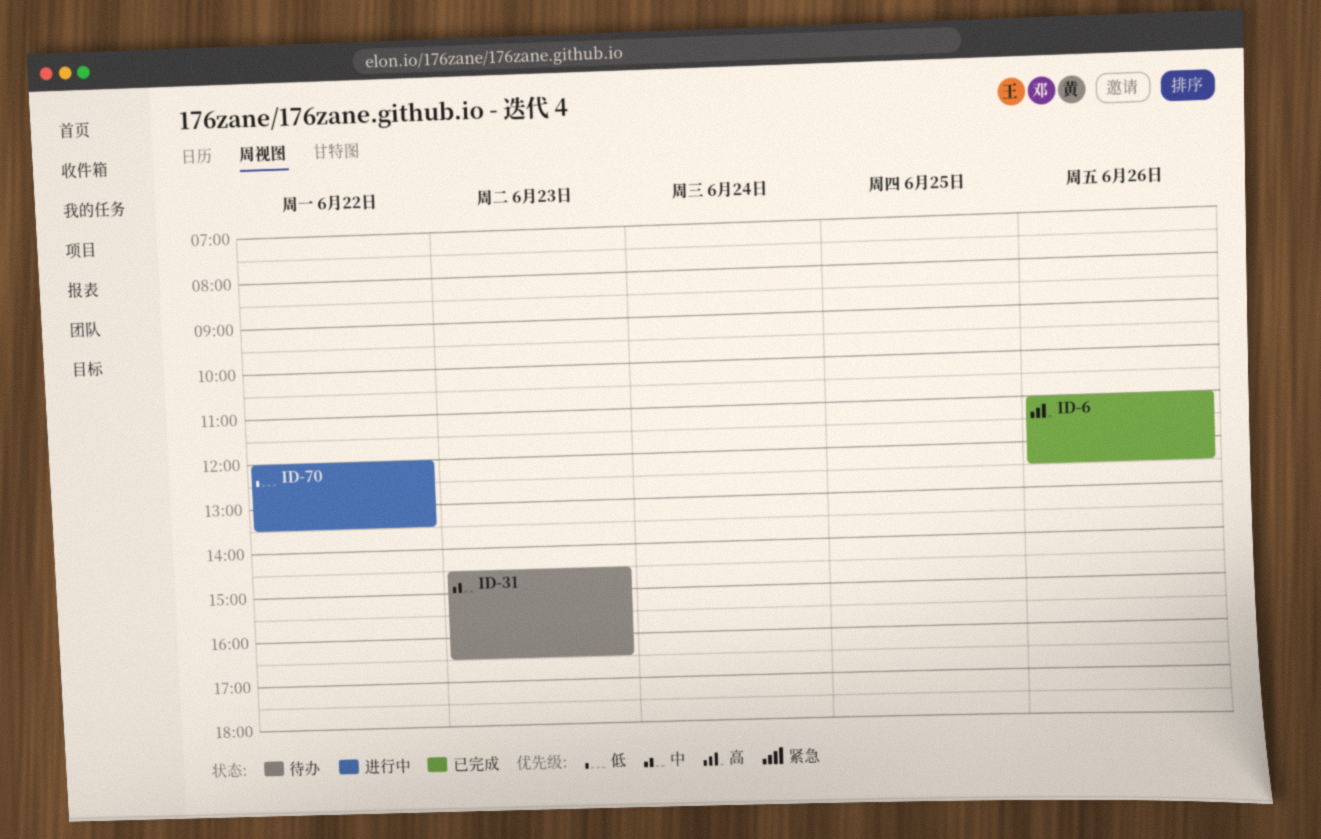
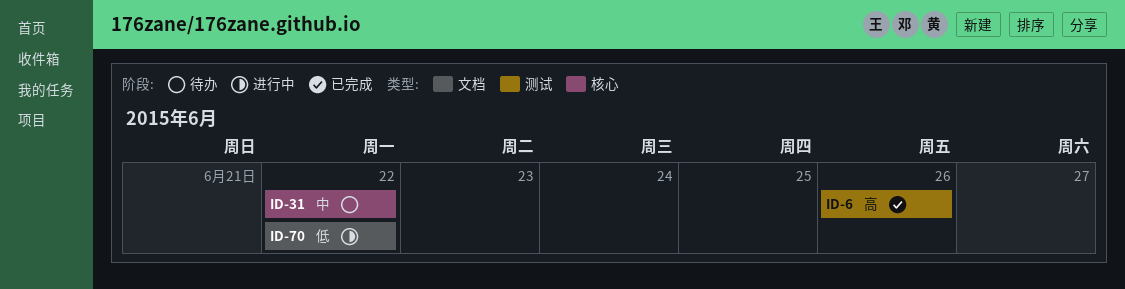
ID-31, day: Jun 23 -> Jun 22

